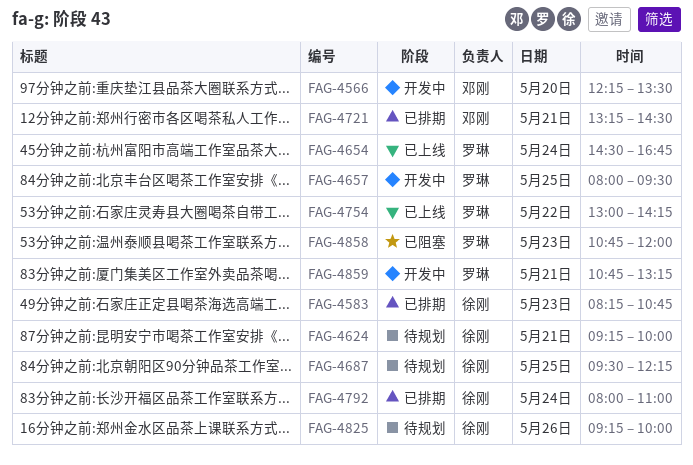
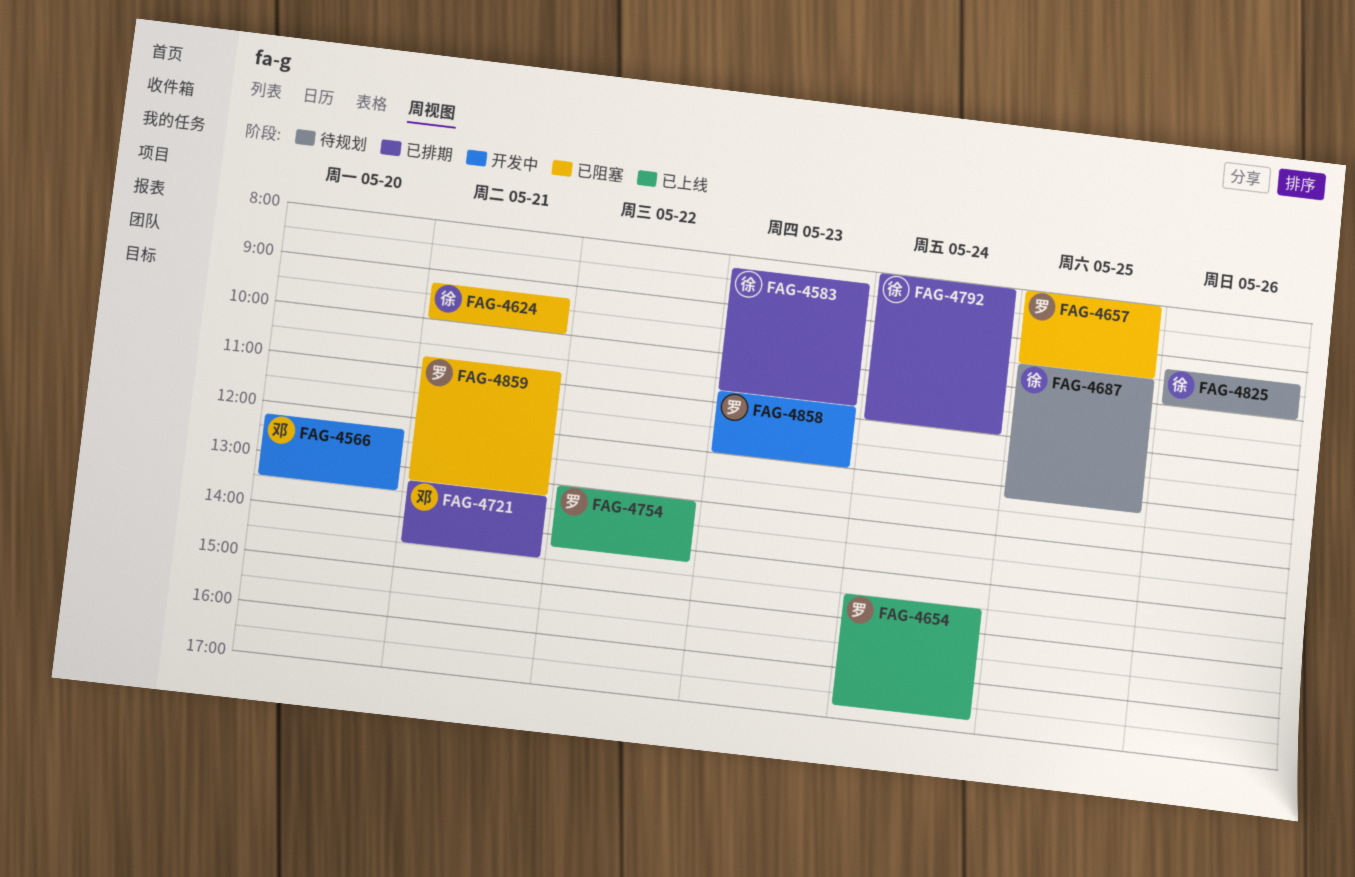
FAG-4624, status: 待规划 -> 已阻塞
FAG-4657, status: 开发中 -> 已阻塞
FAG-4858, status: 已阻塞 -> 开发中
FAG-4859, status: 开发中 -> 已阻塞

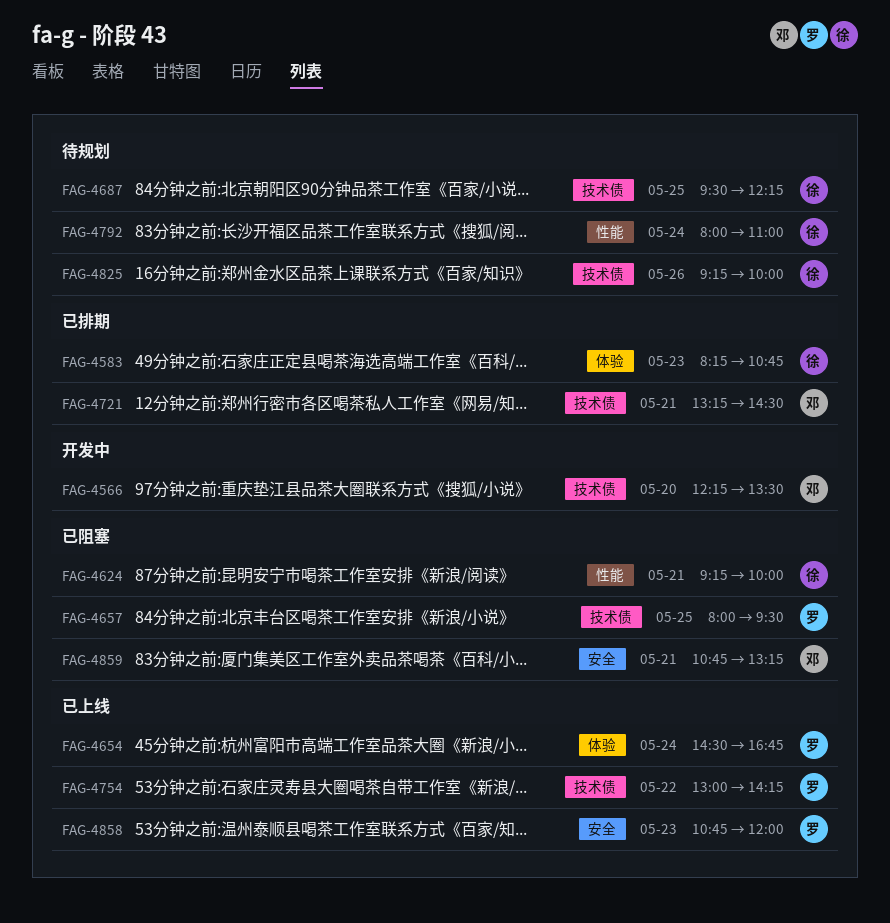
FAG-4792, status: 已排期 -> 待规划
FAG-4858, status: 开发中 -> 已上线
FAG-4859, owner: 罗 -> 邓

